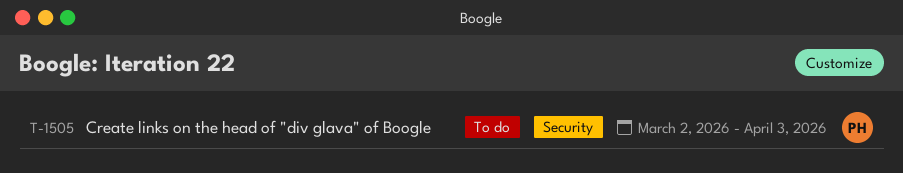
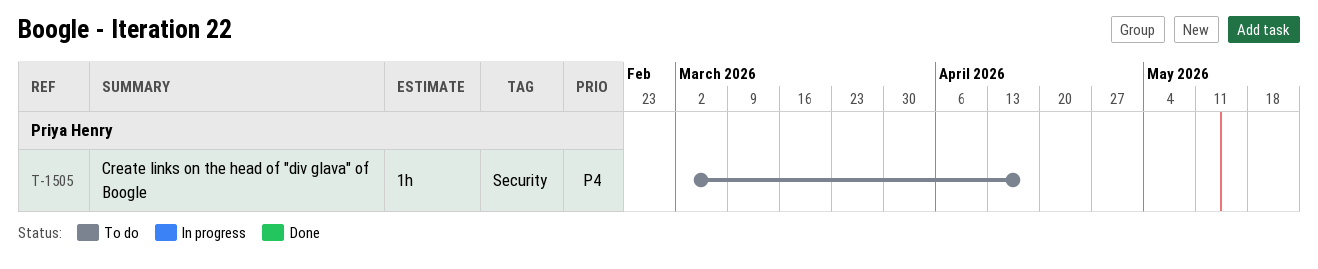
T-1505, due: Apr 3 -> Apr 17

